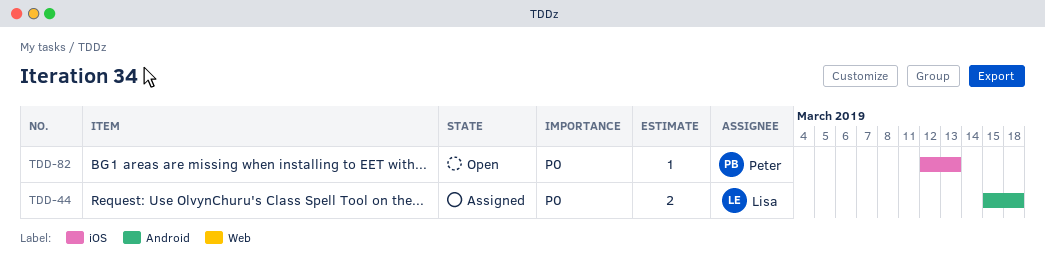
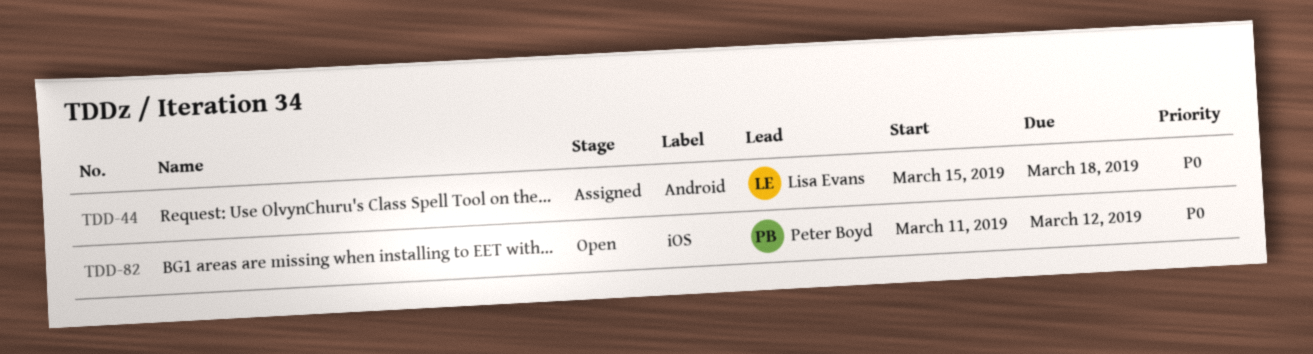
TDD-82, start: Mar 12 -> Mar 11
TDD-82, due: Mar 13 -> Mar 12

